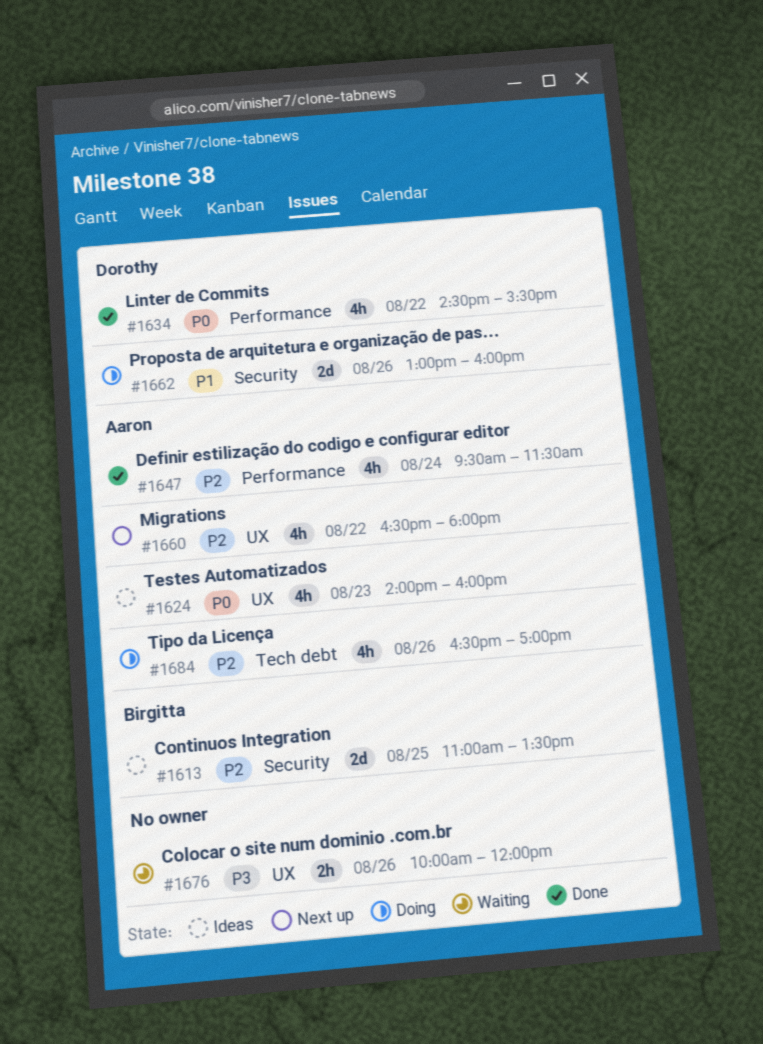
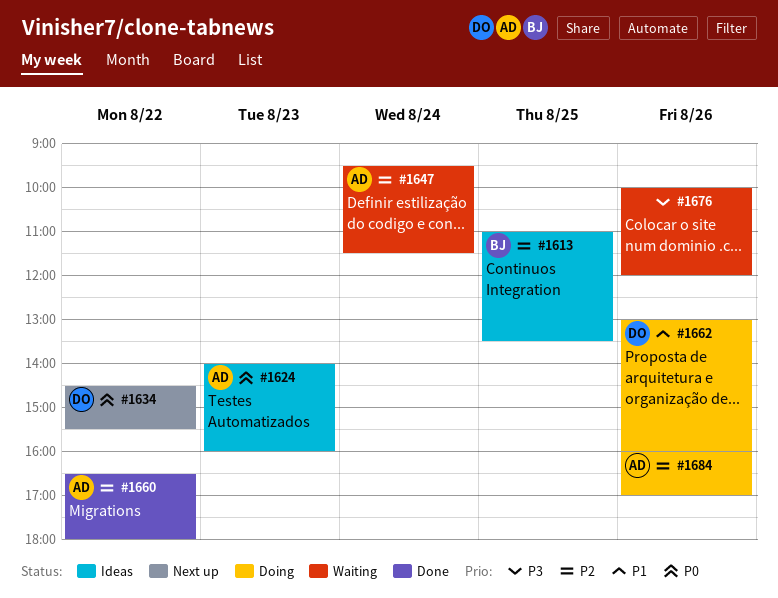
#1634, status: Done -> Next up
#1647, status: Done -> Waiting
#1660, status: Next up -> Done
#1684, begins: 16:30 -> 16:00

